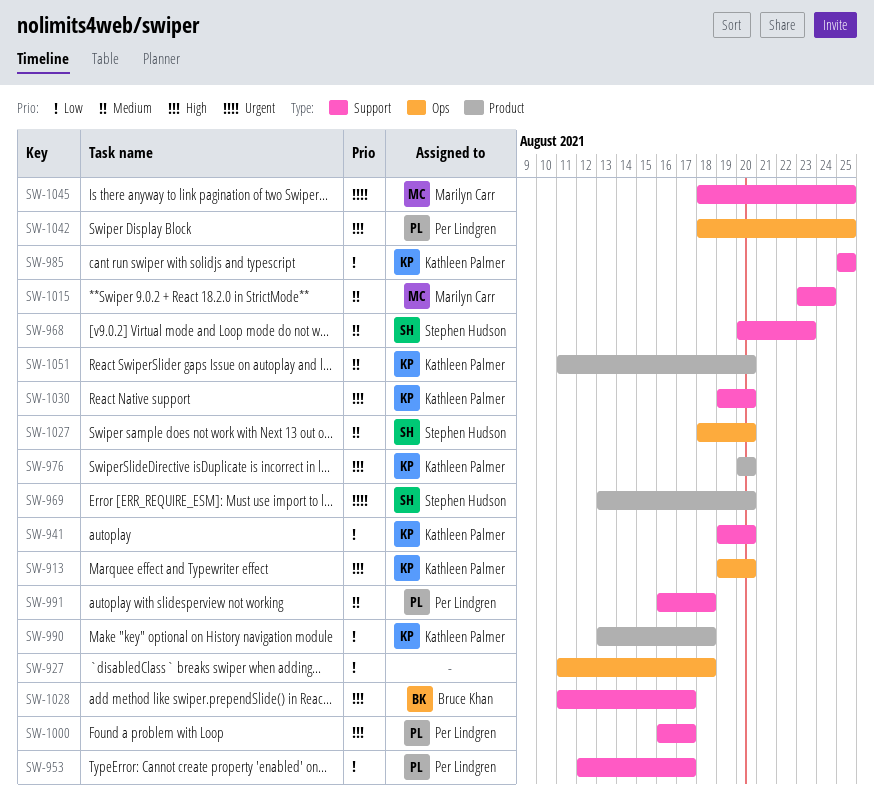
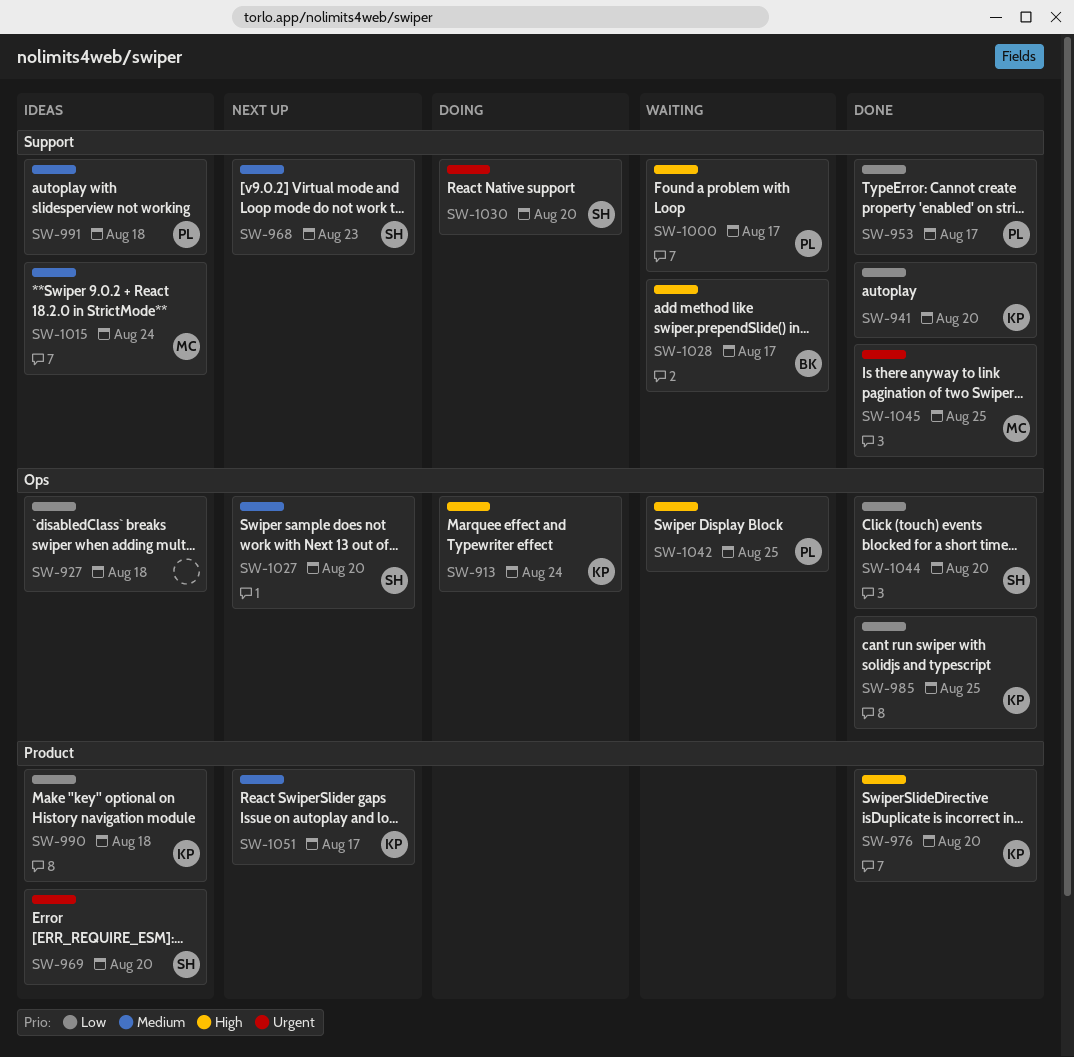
SW-913, due: Aug 20 -> Aug 24
SW-985, label: Support -> Ops
SW-1030, owner: Kathleen Palmer -> Stephen Hudson
SW-1030, priority: High -> Urgent
SW-1044: none -> present
SW-1051, due: Aug 20 -> Aug 17

